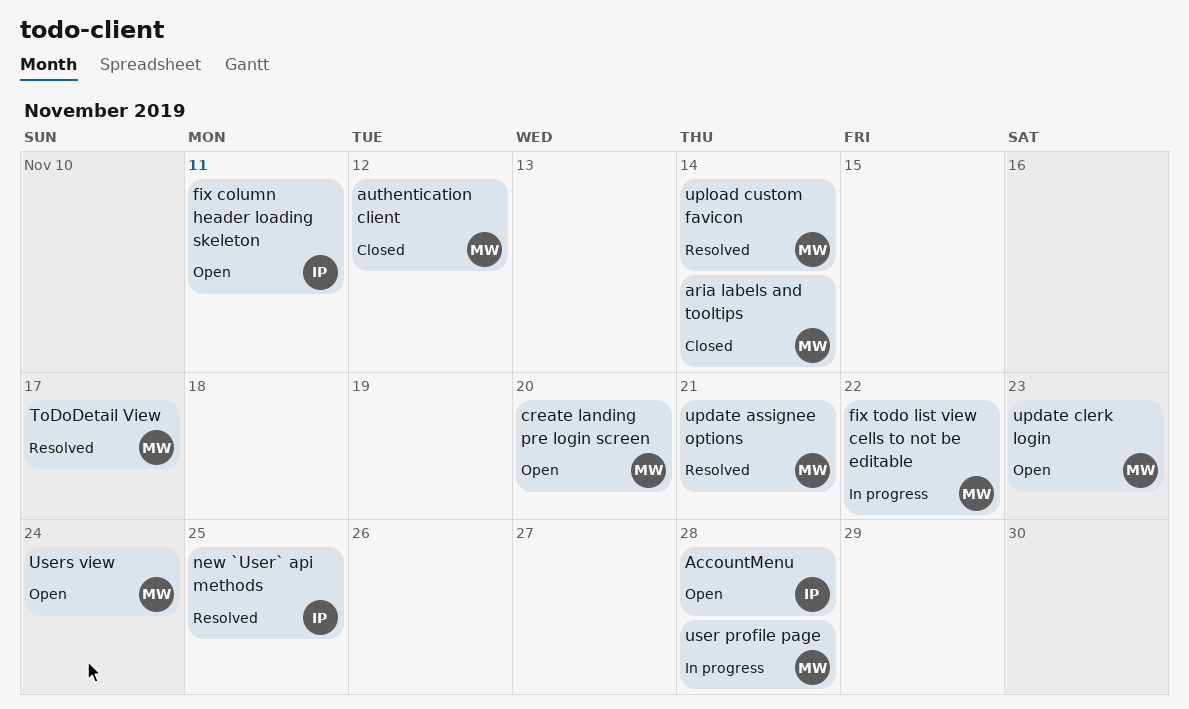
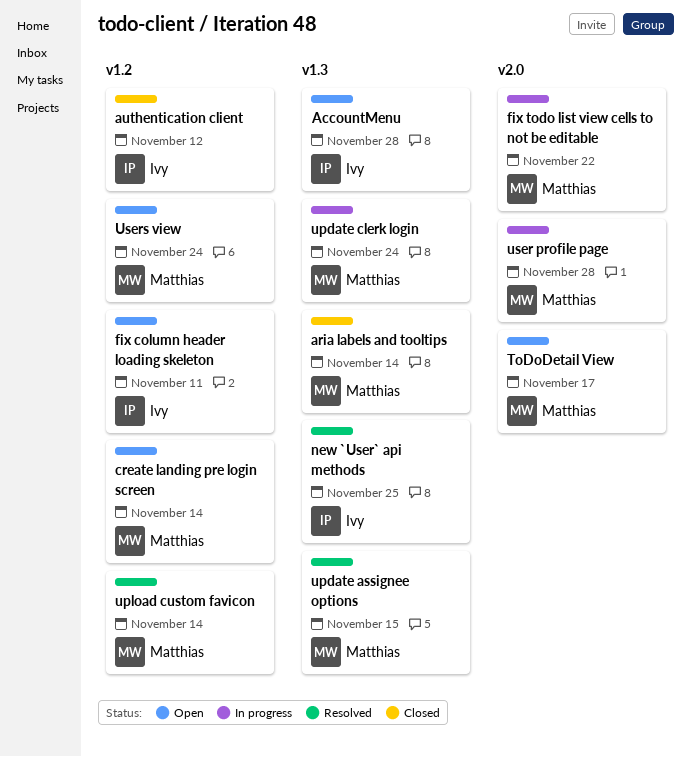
authentication client, owner: Matthias -> Ivy
create landing pre login screen, due: Nov 20 -> Nov 14
ToDoDetail View, status: Resolved -> Open
update assignee options, due: Nov 21 -> Nov 15
update clerk login, status: Open -> In progress
update clerk login, due: Nov 23 -> Nov 24

